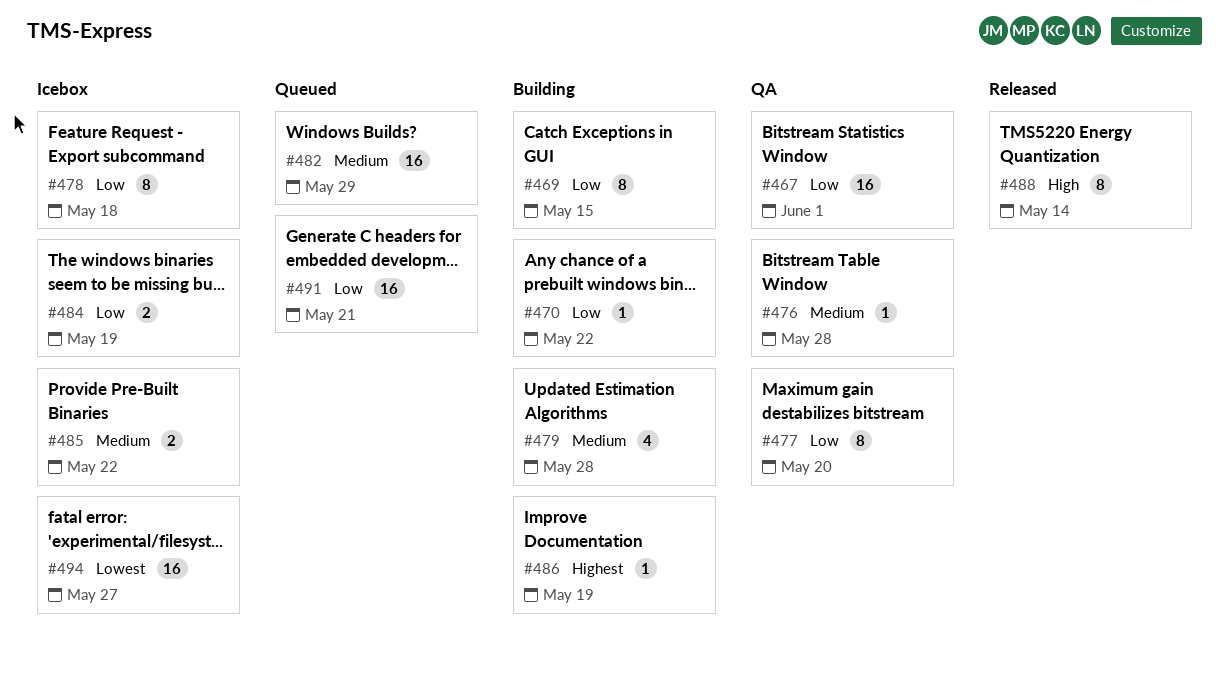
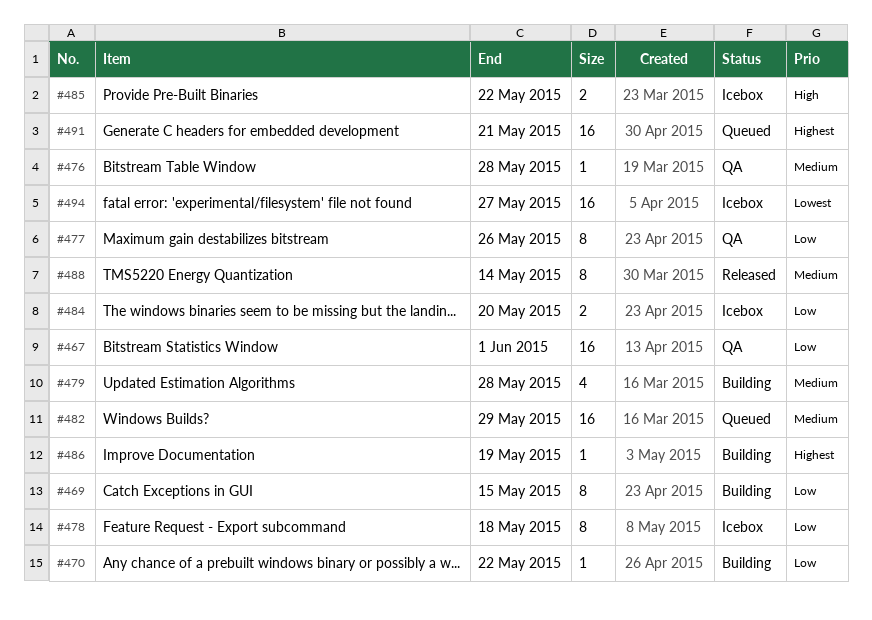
#477, due: May 20 -> May 26
#484, due: May 19 -> May 20
#485, priority: Medium -> High
#488, priority: High -> Medium
#491, priority: Low -> Highest

